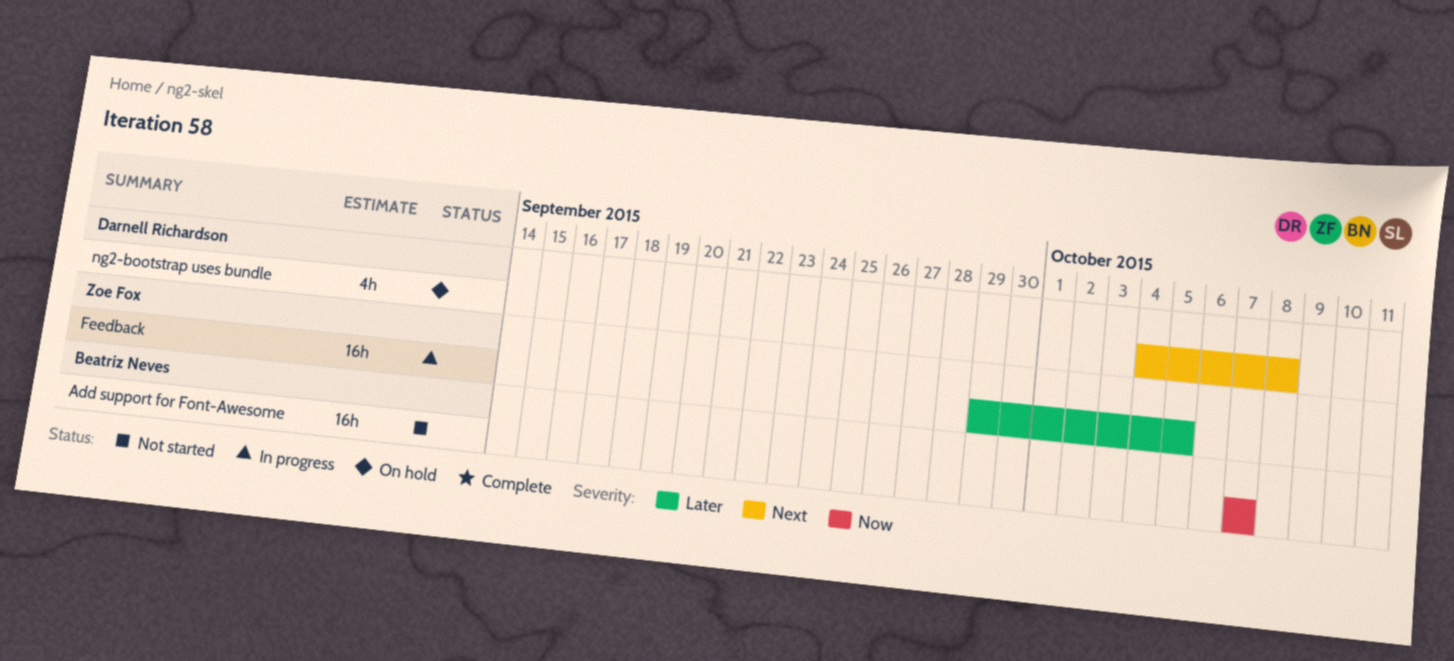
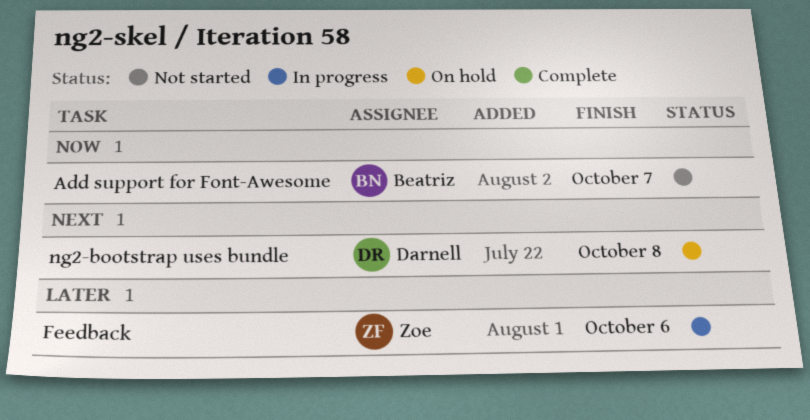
Feedback, due: Oct 5 -> Oct 6

